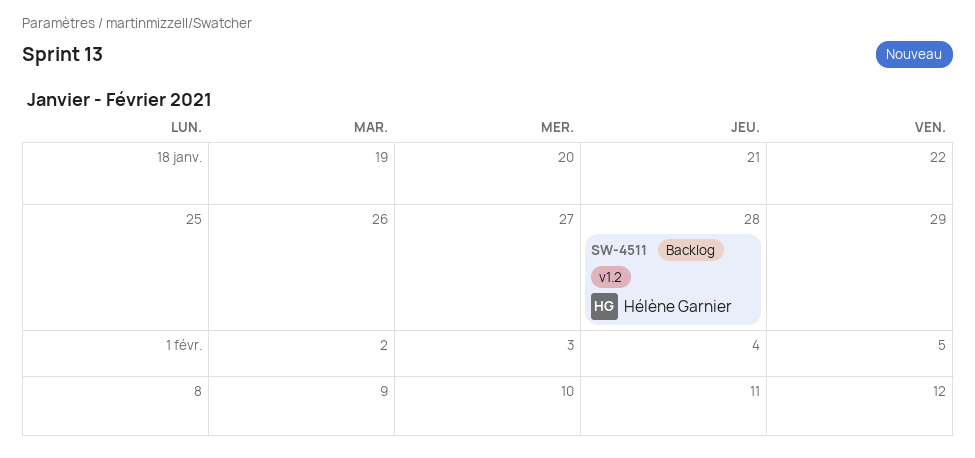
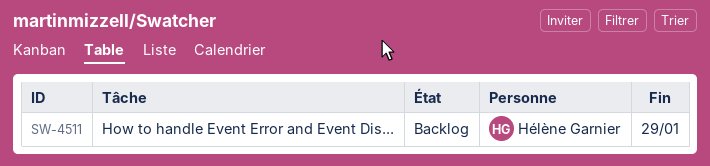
SW-4511, due: Jan 28 -> Jan 29

